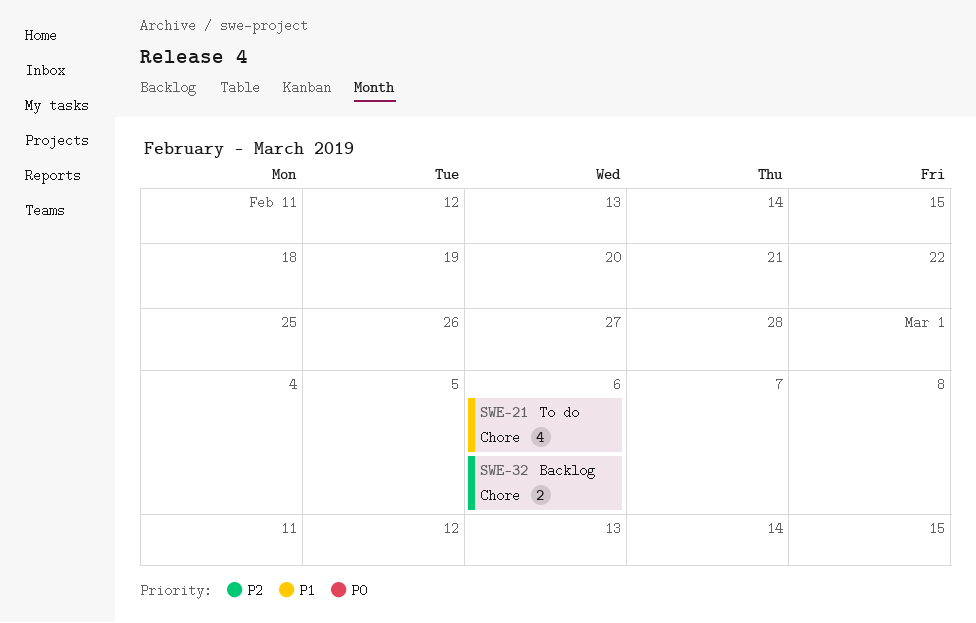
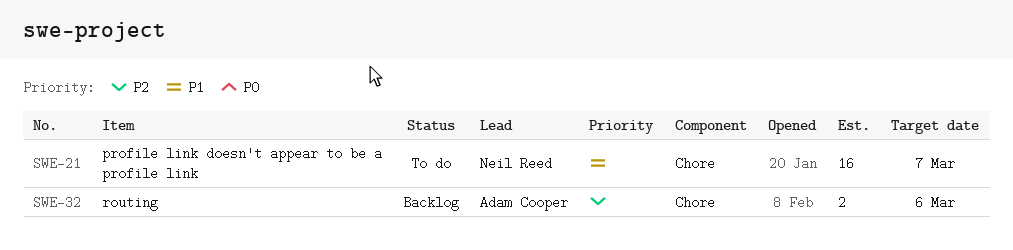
SWE-21, estimate: 4 -> 16
SWE-21, due: Mar 6 -> Mar 7

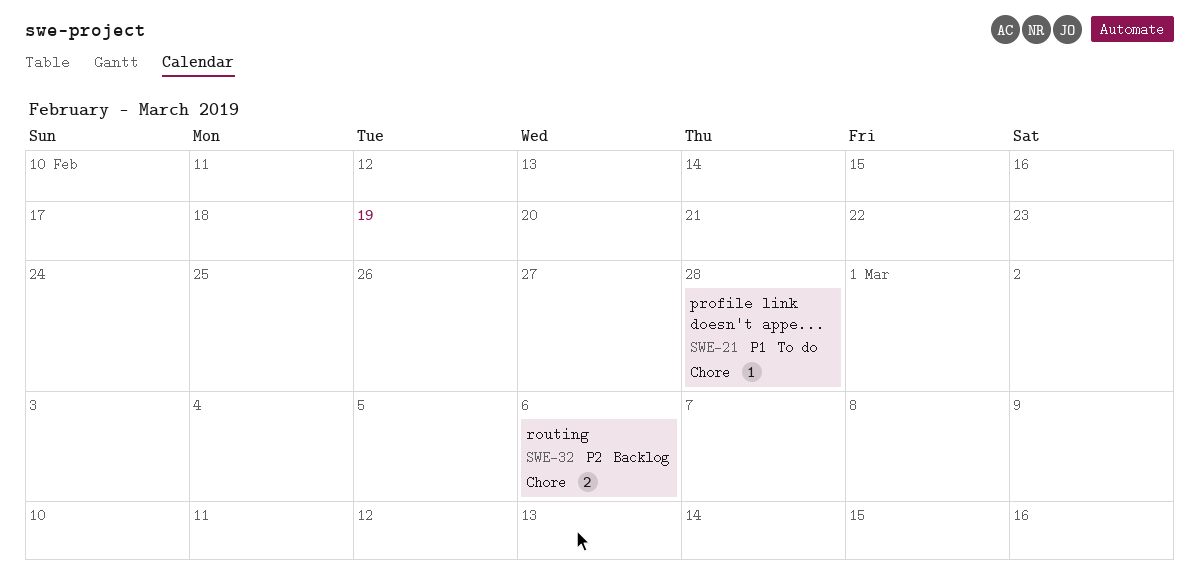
SWE-21, estimate: 16 -> 1
SWE-21, due: Mar 7 -> Feb 28

